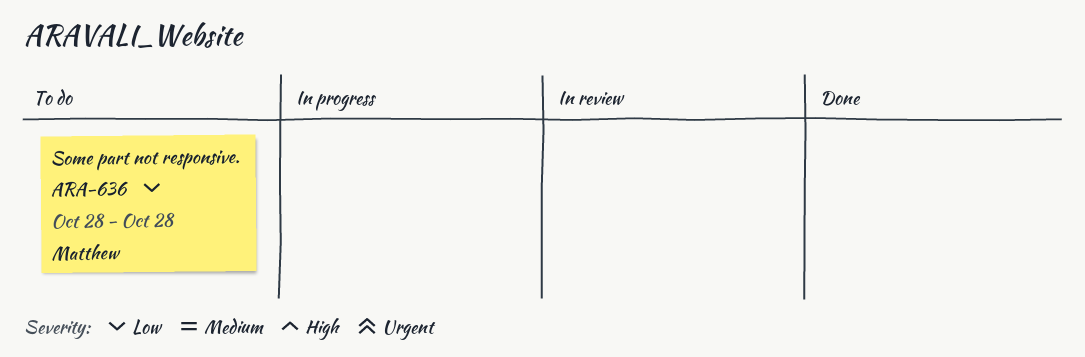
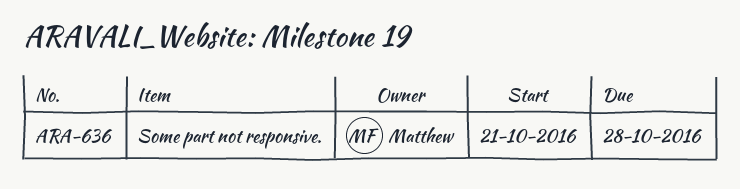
ARA-636, start: Oct 28 -> Oct 21

